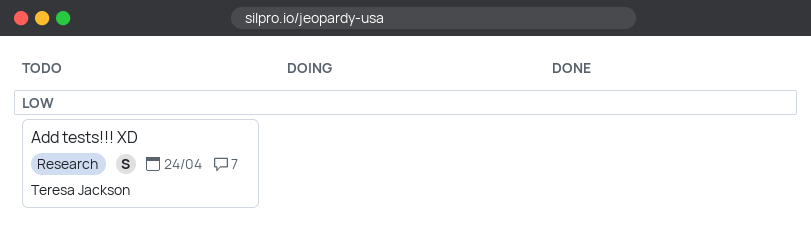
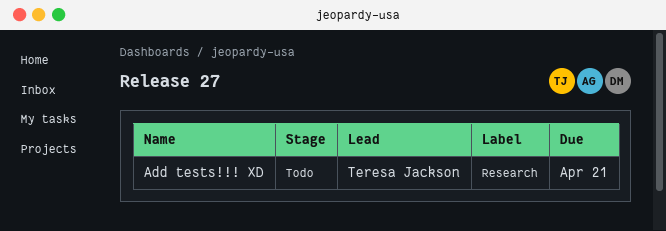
Add tests!!! XD, due: Apr 24 -> Apr 21

